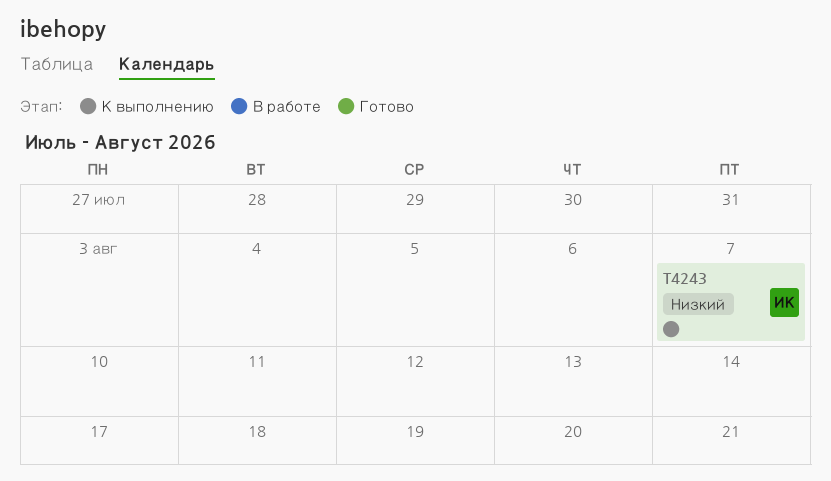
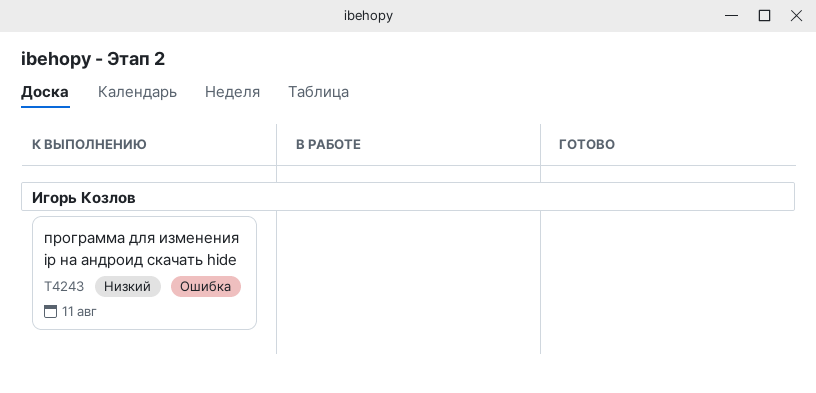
T4243, due: Aug 7 -> Aug 11

